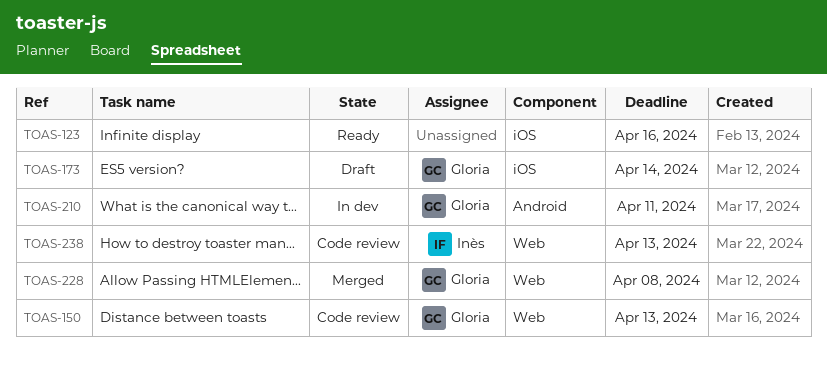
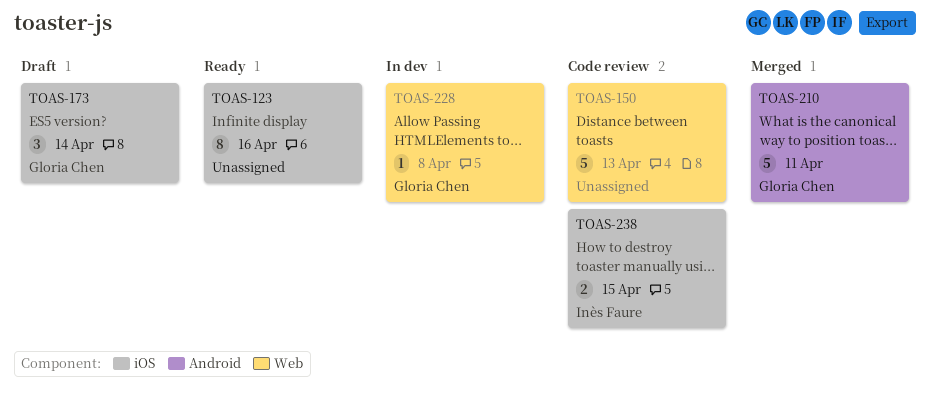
TOAS-150, owner: Gloria Chen -> none
TOAS-210, status: In dev -> Merged
TOAS-228, status: Merged -> In dev
TOAS-238, label: Web -> iOS
TOAS-238, due: Apr 13 -> Apr 15

